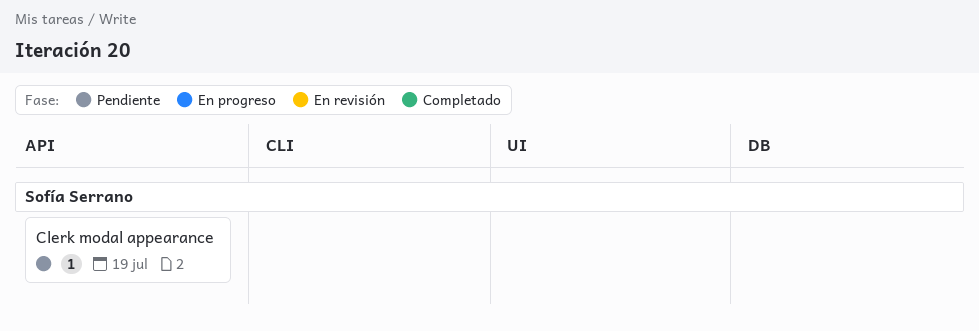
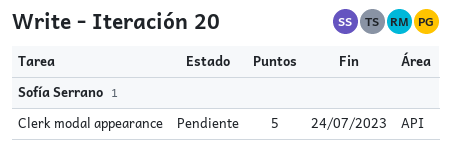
Clerk modal appearance, estimate: 1 -> 5
Clerk modal appearance, due: Jul 19 -> Jul 24

